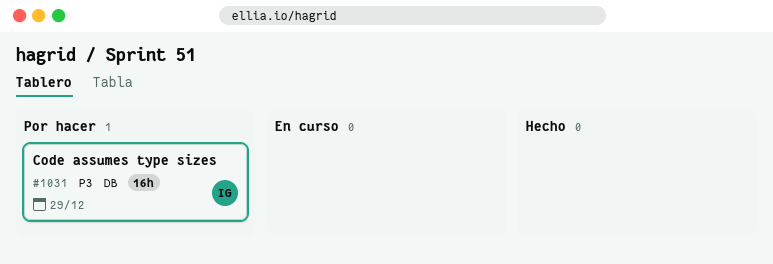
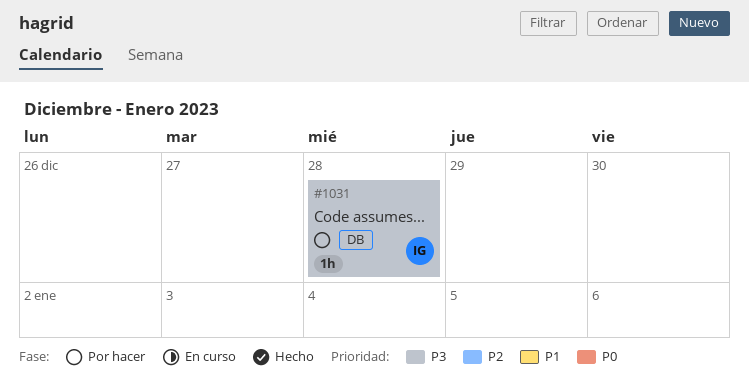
#1031, estimate: 16h -> 1h
#1031, due: Dec 29 -> Dec 28

